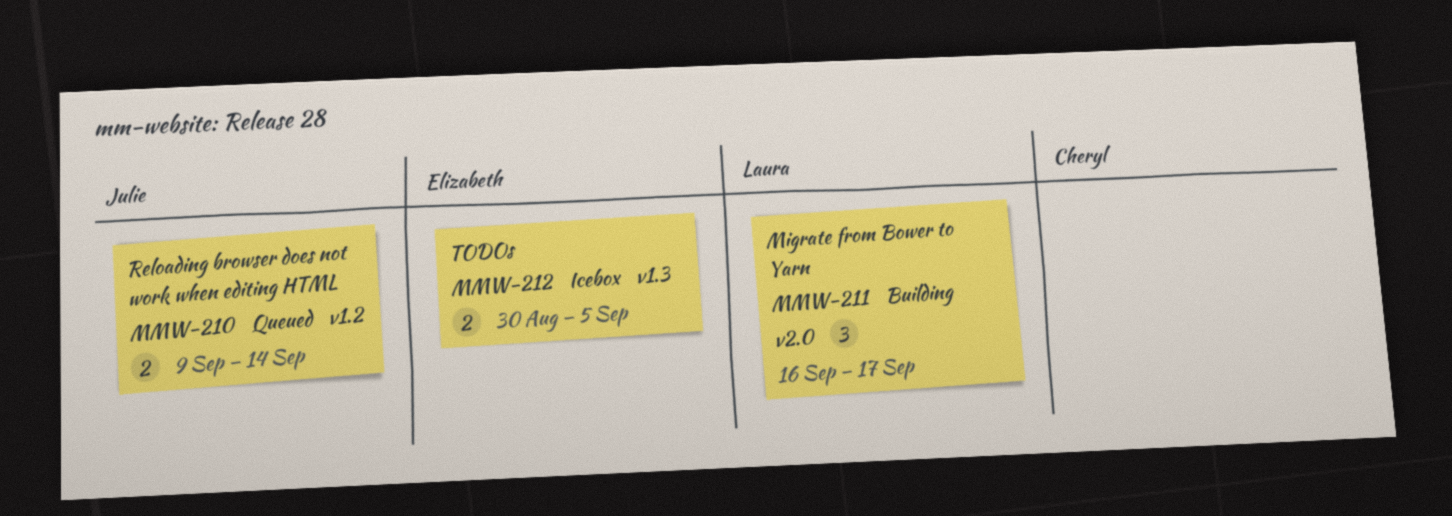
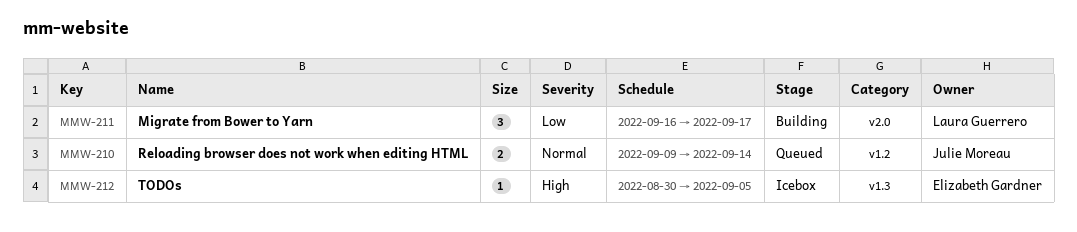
MMW-212, estimate: 2 -> 1

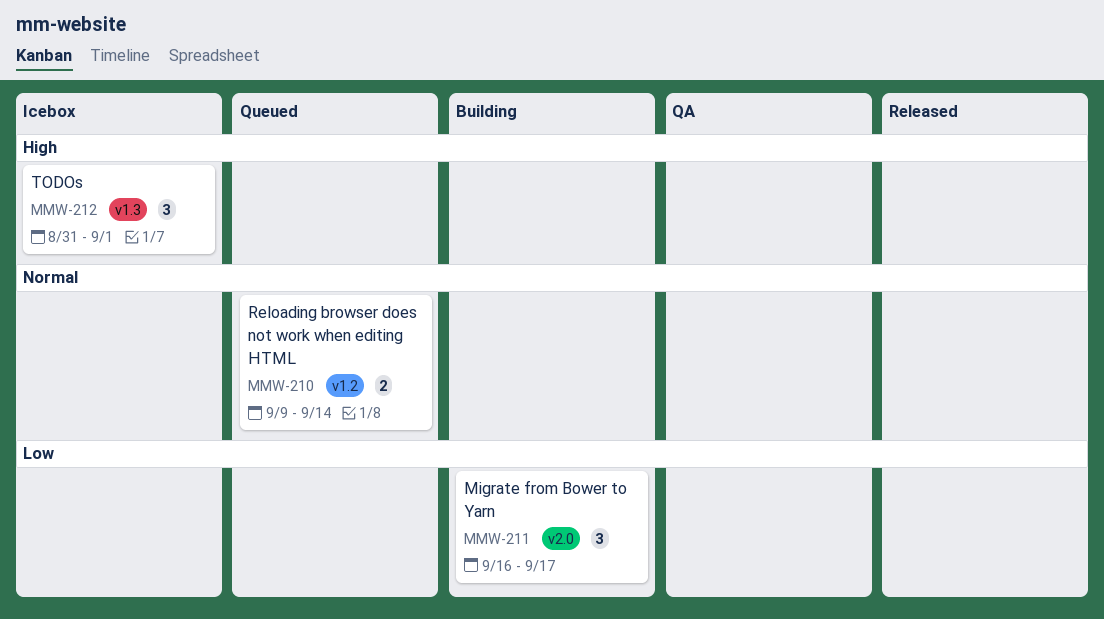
MMW-212, estimate: 1 -> 3
MMW-212, start: Aug 30 -> Aug 31
MMW-212, due: Sep 5 -> Sep 1

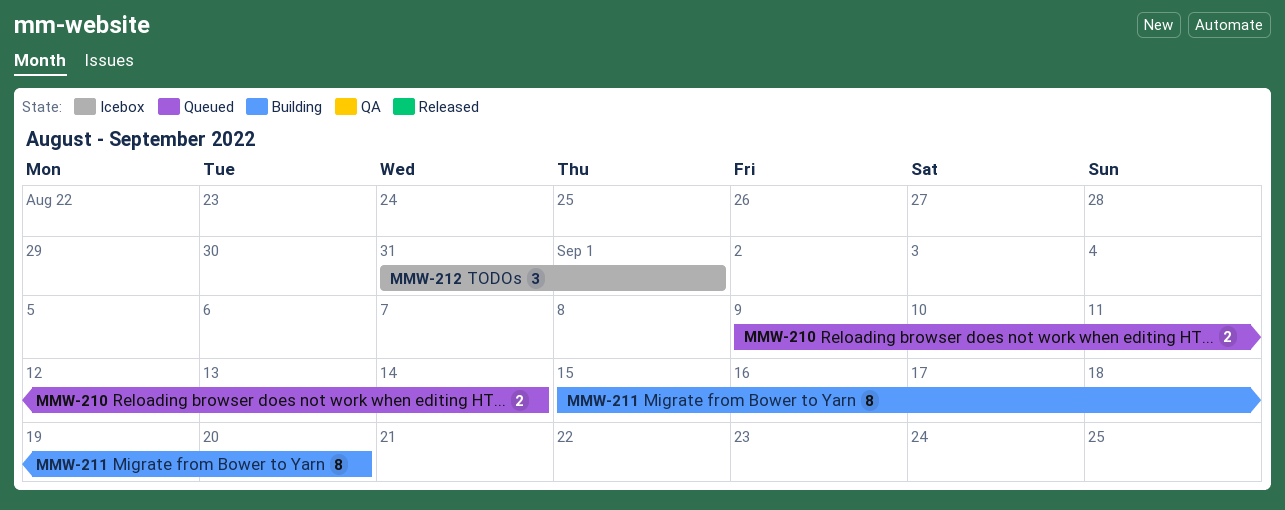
MMW-211, estimate: 3 -> 8
MMW-211, start: Sep 16 -> Sep 15
MMW-211, due: Sep 17 -> Sep 20

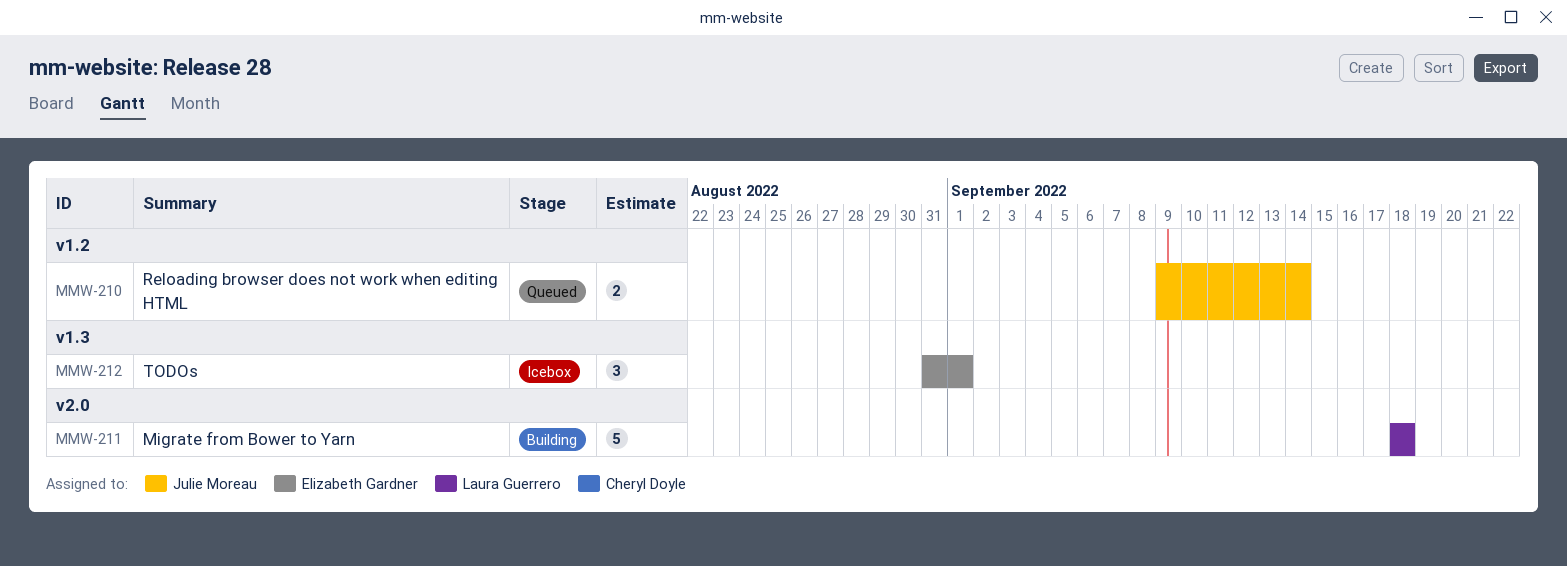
MMW-211, estimate: 8 -> 5
MMW-211, start: Sep 15 -> Sep 18
MMW-211, due: Sep 20 -> Sep 18

